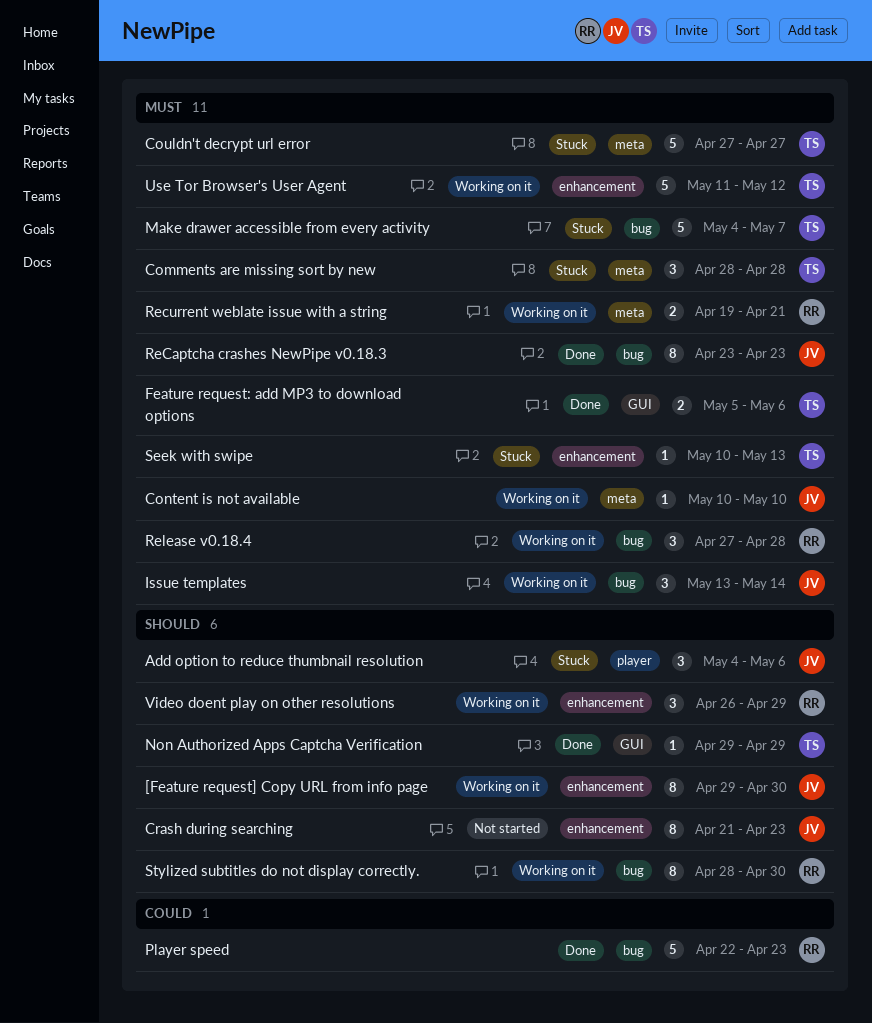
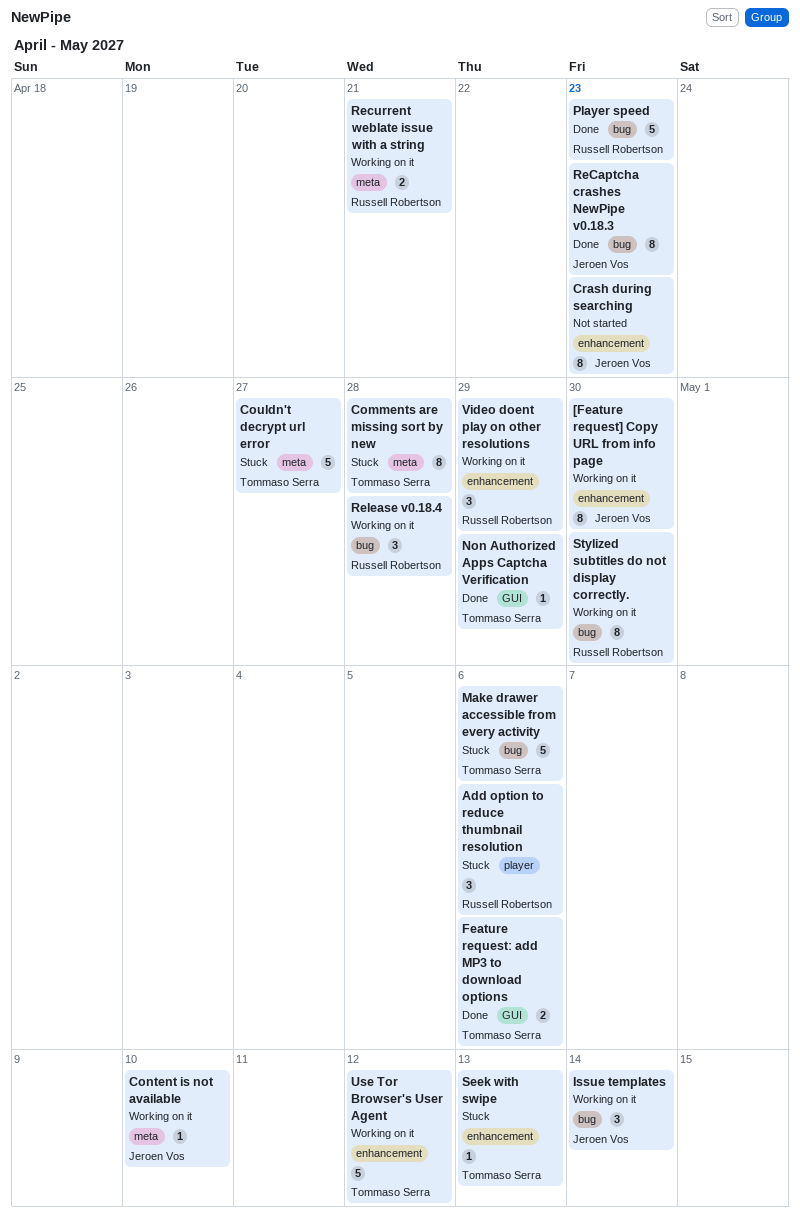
Add option to reduce thumbnail resolution, owner: Jeroen Vos -> Russell Robertson
Comments are missing sort by new, estimate: 3 -> 8
Make drawer accessible from every activity, due: May 7 -> May 6

